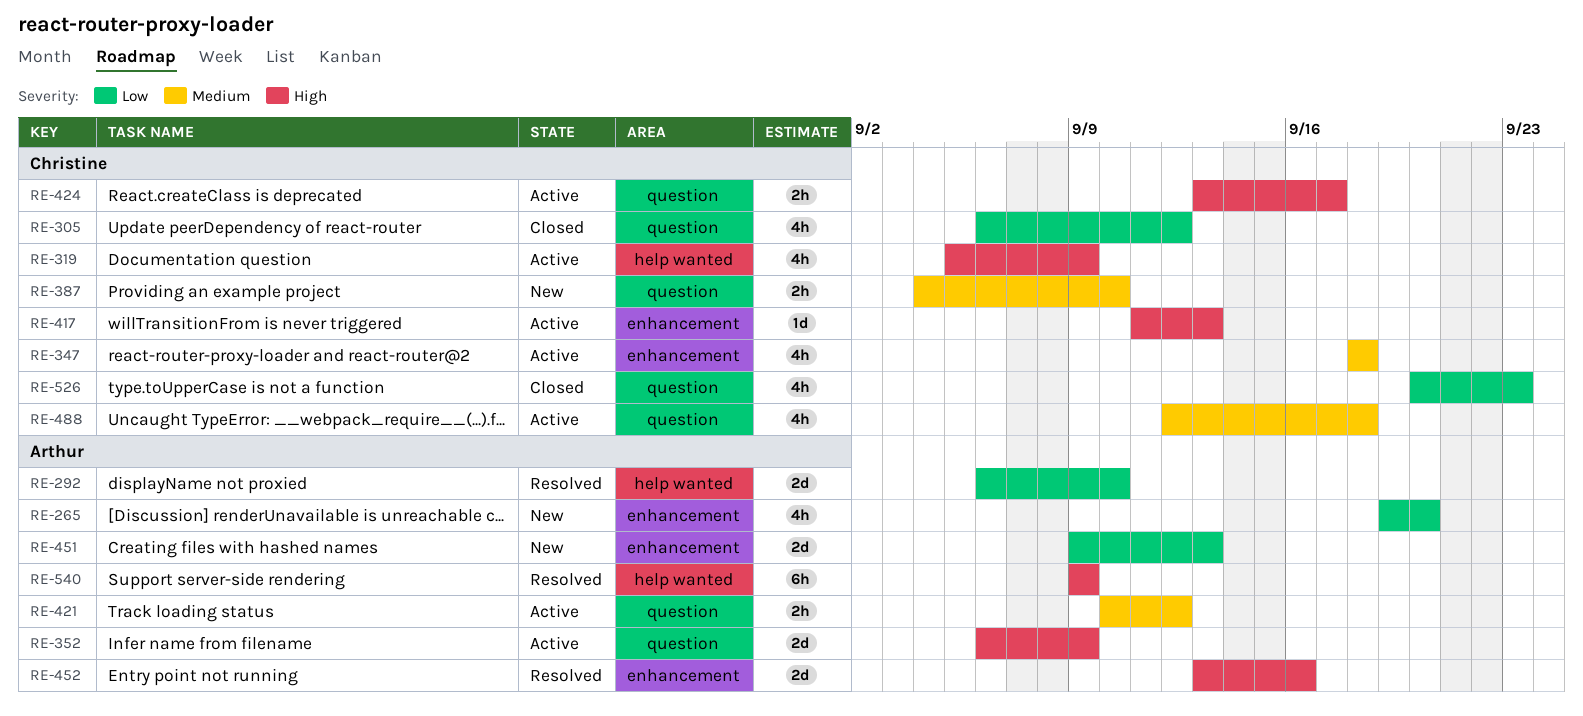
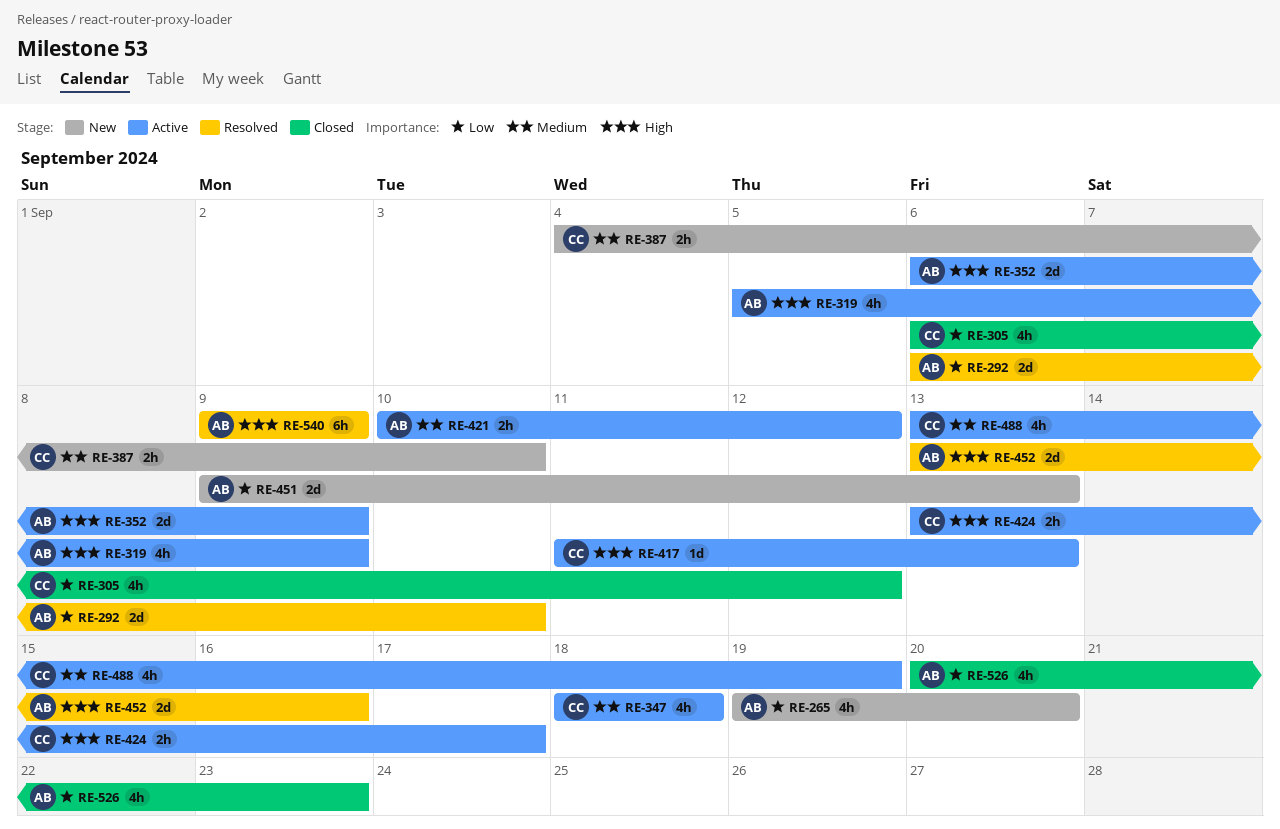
RE-319, owner: Christine -> Arthur
RE-488, start: Sep 12 -> Sep 13
RE-488, due: Sep 18 -> Sep 19
RE-526, owner: Christine -> Arthur

